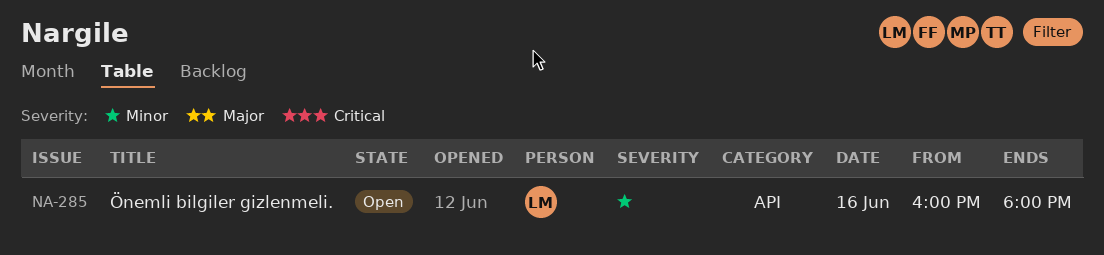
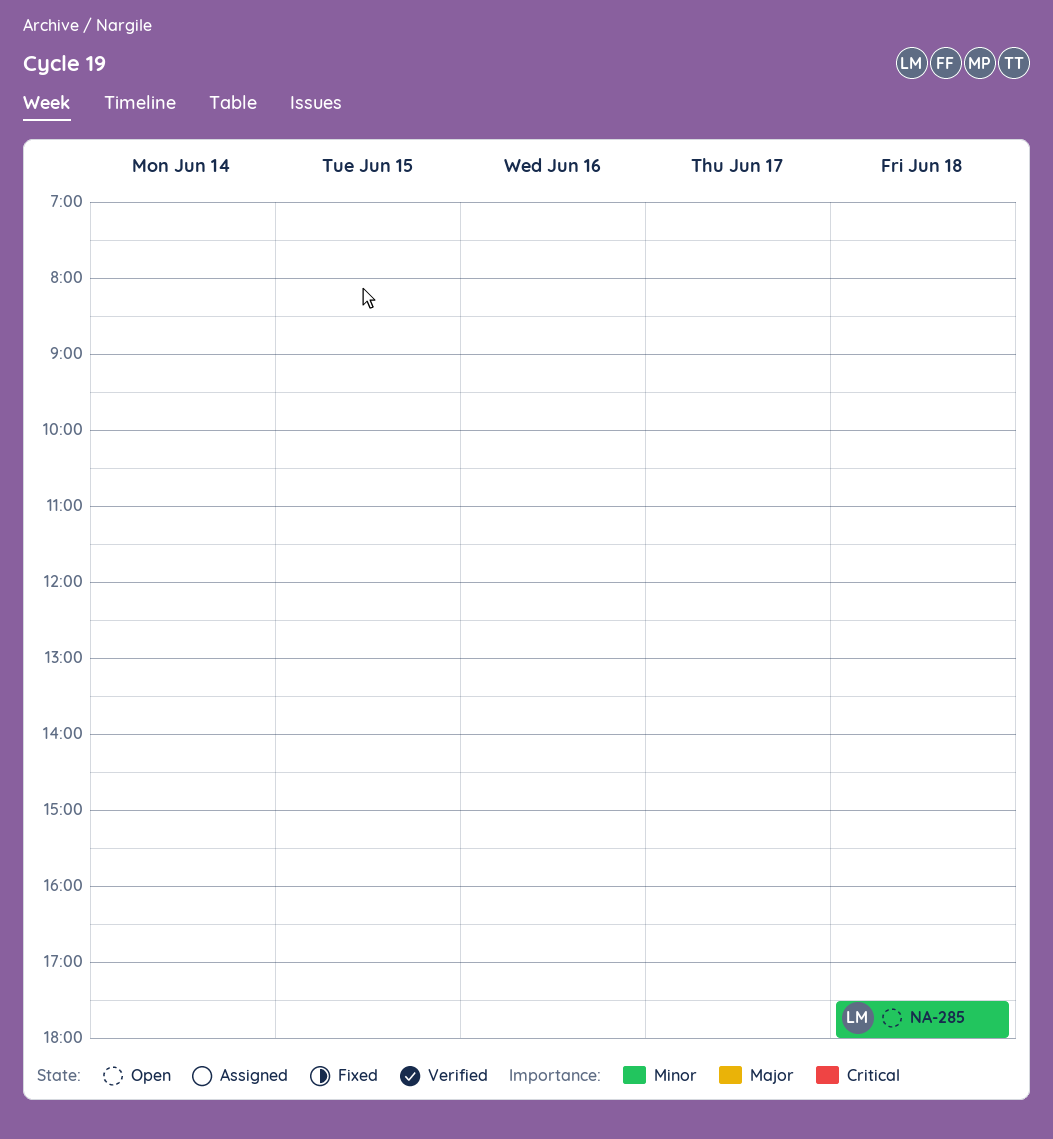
NA-285, day: Jun 16 -> Jun 18
NA-285, begins: 16:00 -> 17:30

